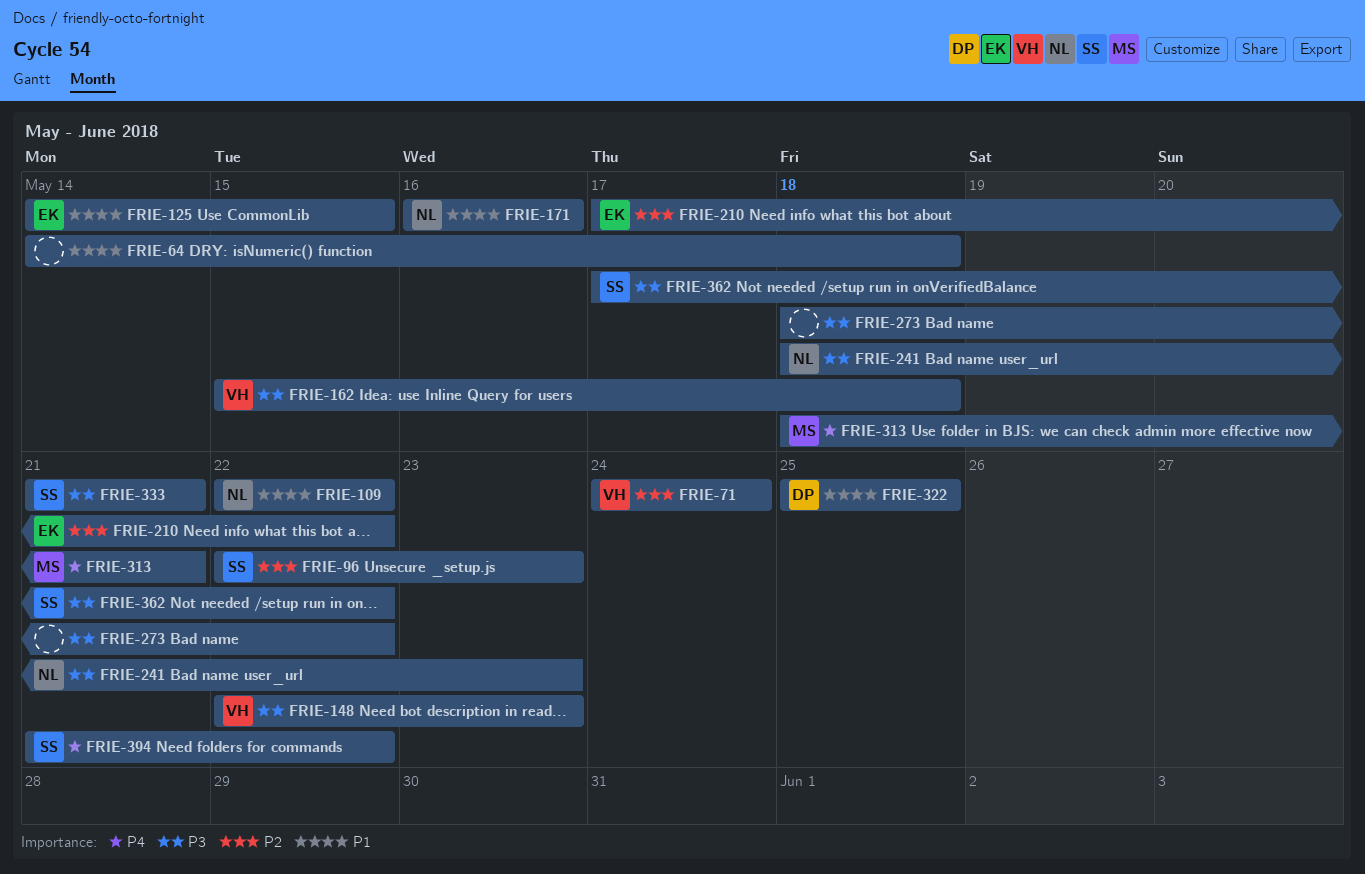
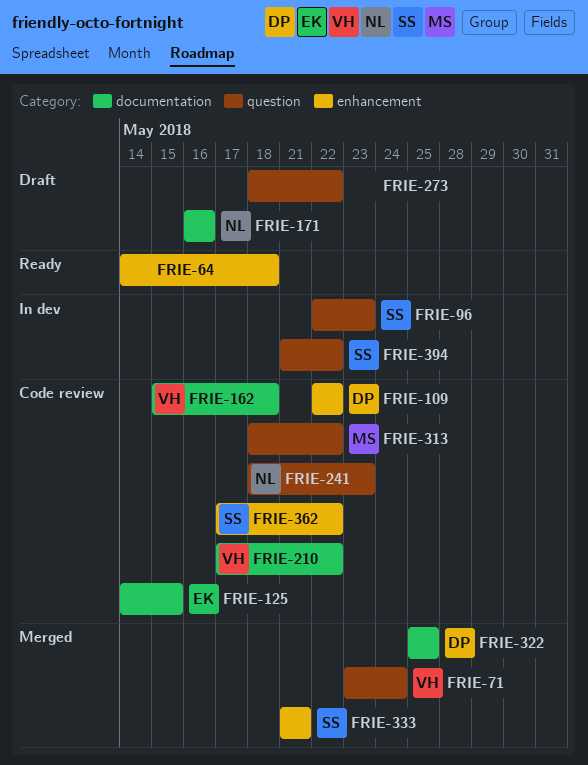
FRIE-71, start: May 24 -> May 23
FRIE-109, owner: NL -> DP
FRIE-148: present -> none
FRIE-210, owner: EK -> VH
FRIE-313, due: May 21 -> May 22

